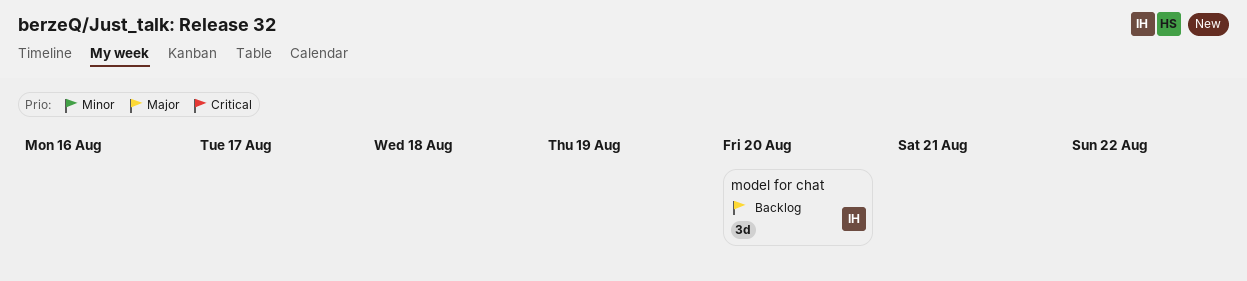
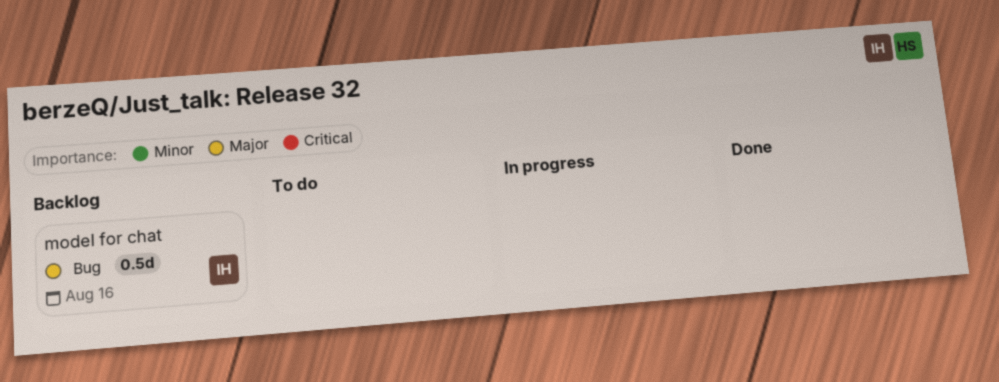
model for chat, estimate: 3d -> 0.5d
model for chat, due: Aug 20 -> Aug 16

